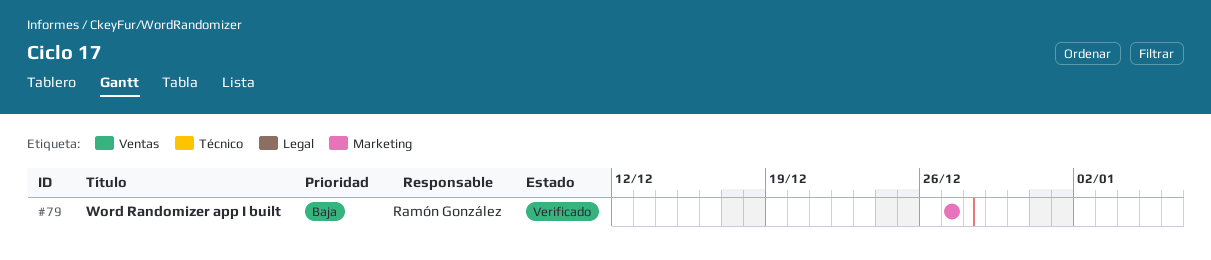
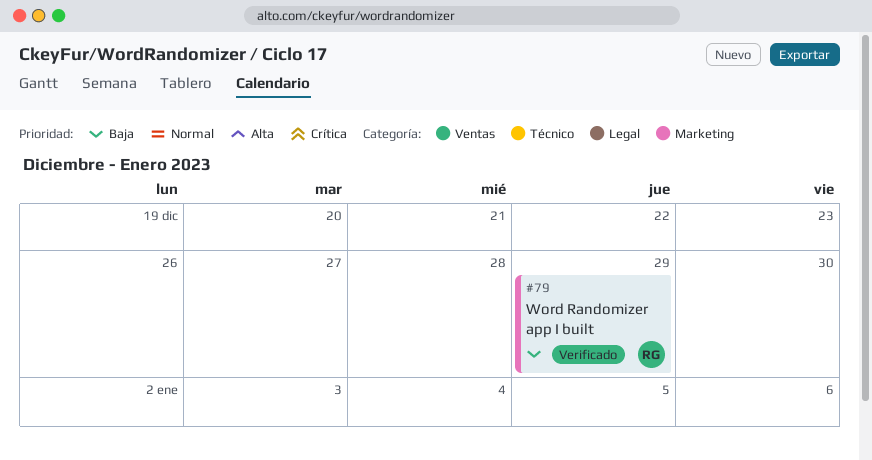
#79, due: Dec 27 -> Dec 29

